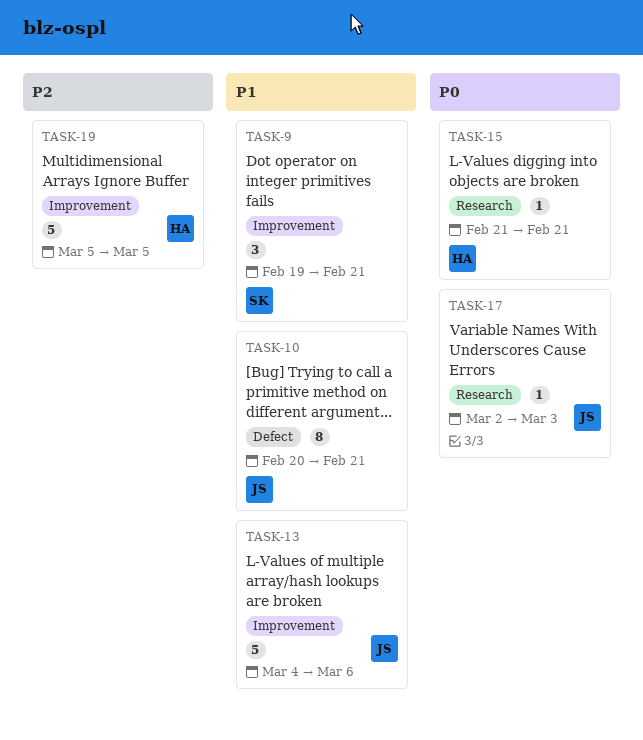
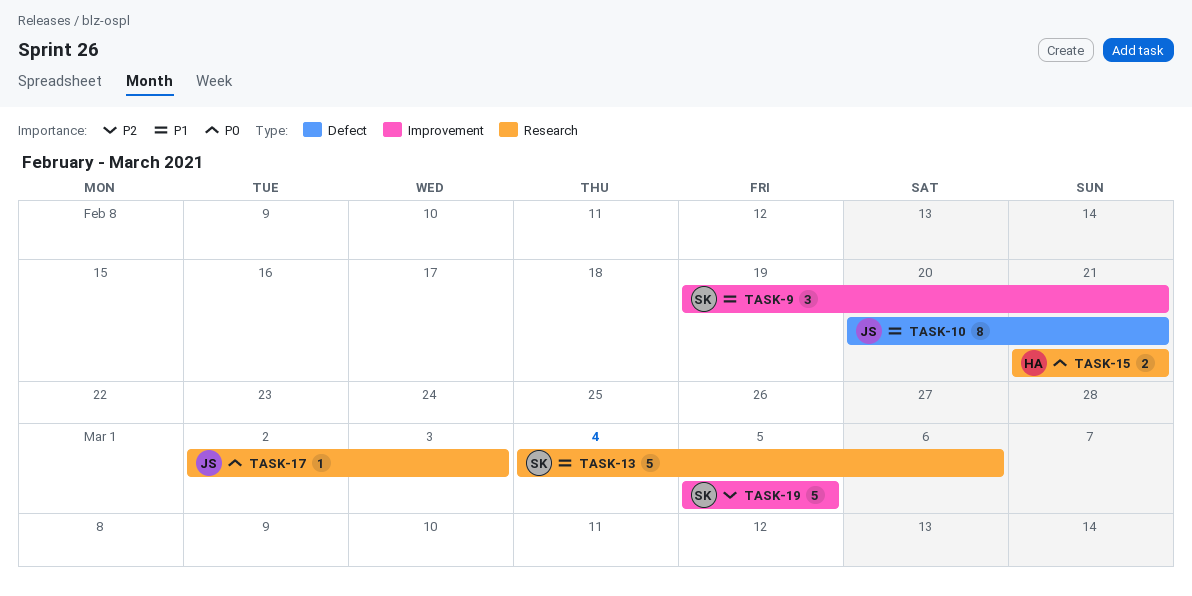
TASK-13, owner: JS -> SK
TASK-13, label: Improvement -> Research
TASK-15, estimate: 1 -> 2
TASK-19, owner: HA -> SK

